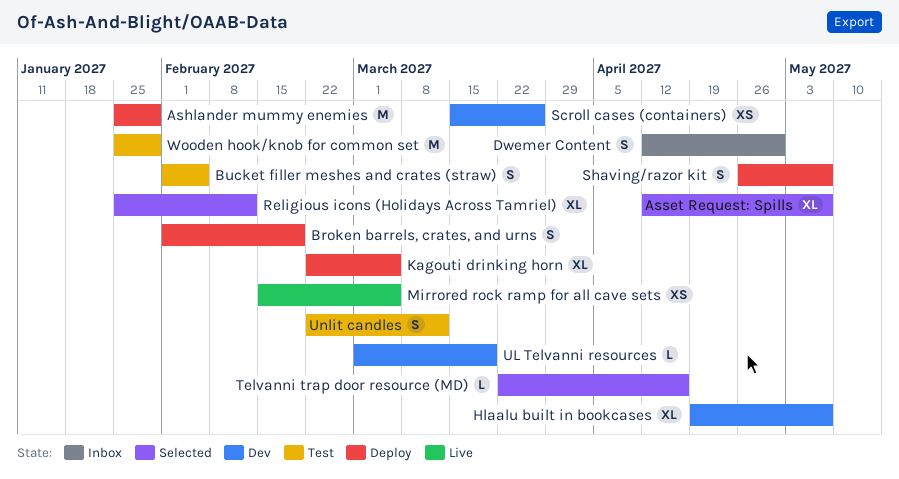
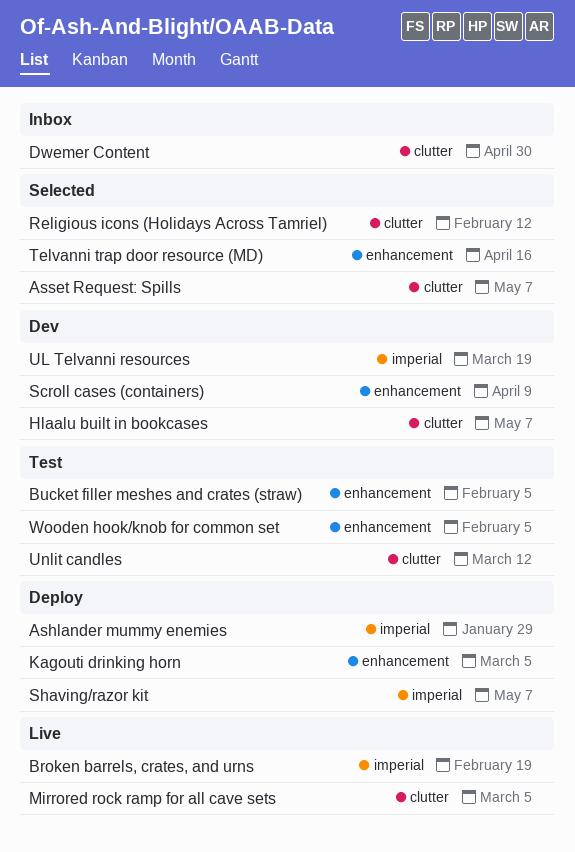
Broken barrels, crates, and urns, status: Deploy -> Live
Scroll cases (containers), due: Mar 26 -> Apr 9
Wooden hook/knob for common set, due: Jan 29 -> Feb 5

